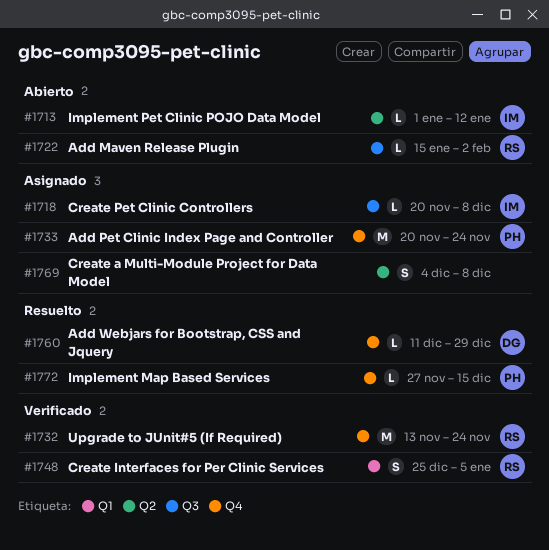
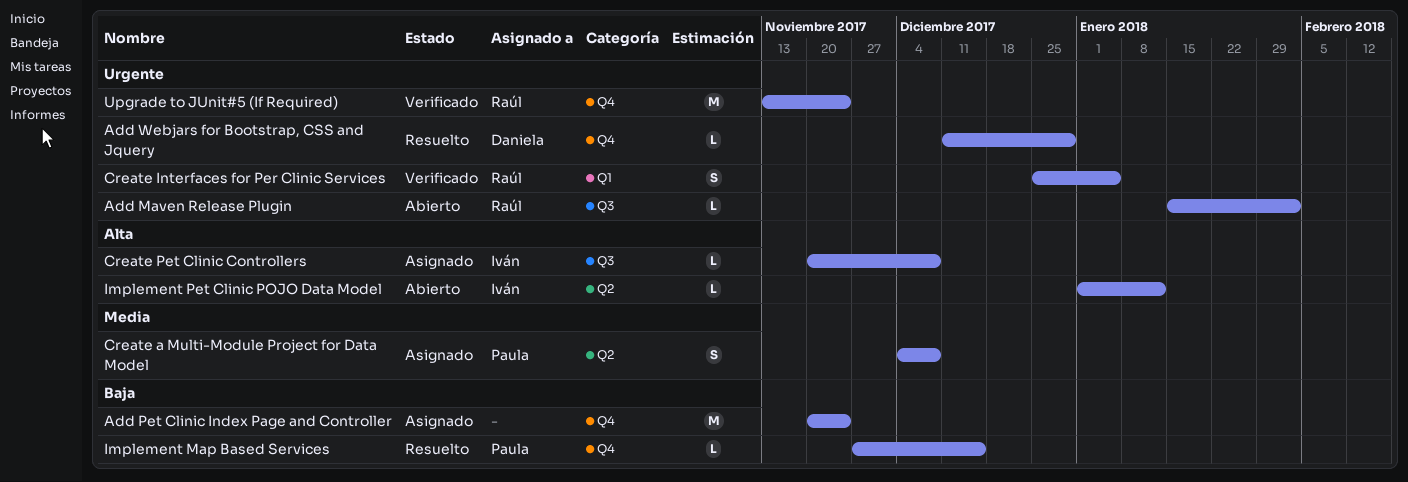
Add Pet Clinic Index Page and Controller, owner: Paula -> none
Create a Multi-Module Project for Data Model, owner: none -> Paula

